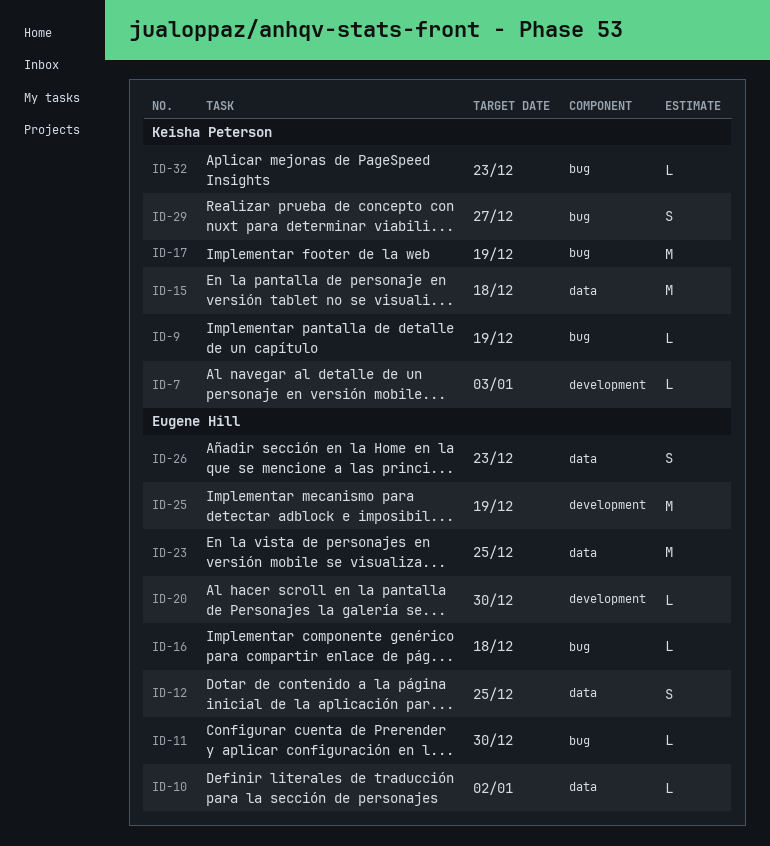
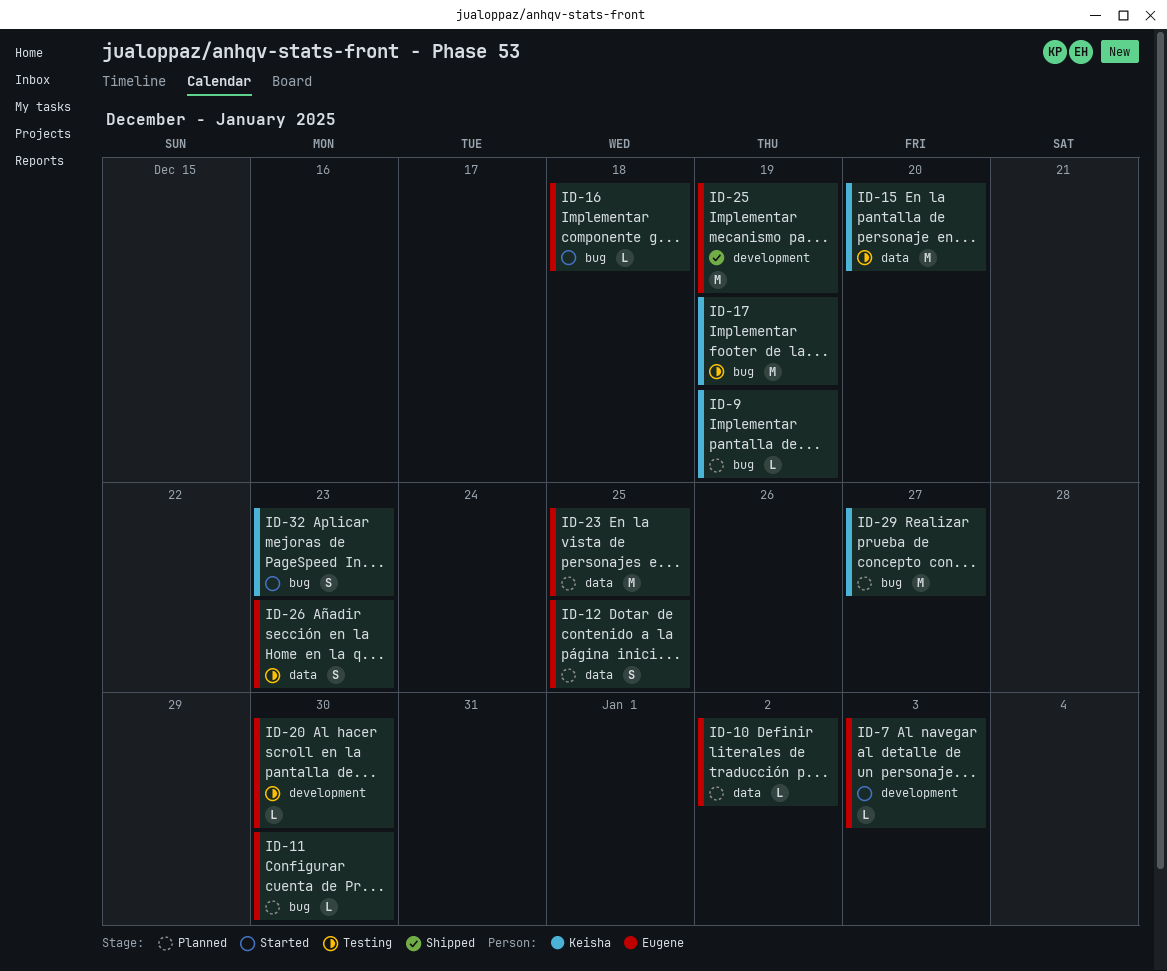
ID-7, owner: Keisha Peterson -> Eugene Hill
ID-15, due: Dec 18 -> Dec 20
ID-29, estimate: S -> M
ID-32, estimate: L -> S

